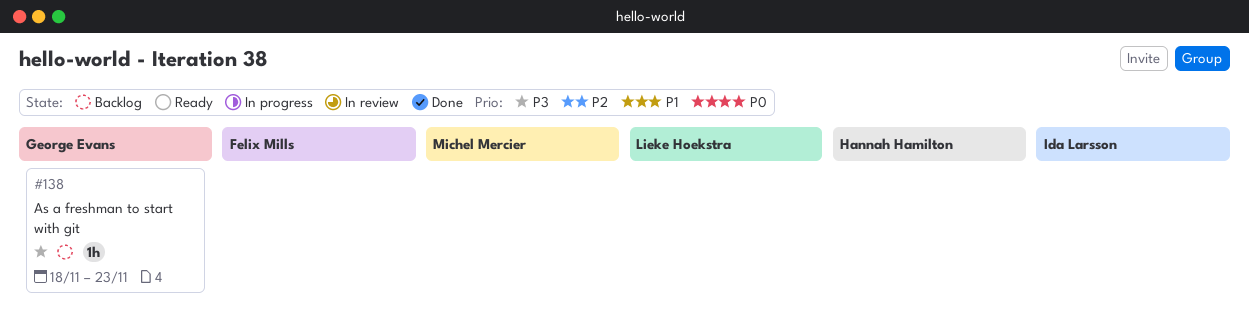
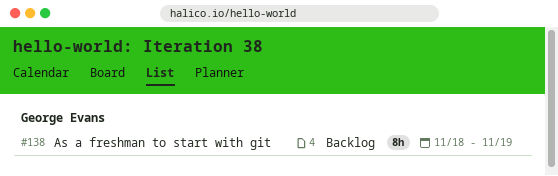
#138, estimate: 1h -> 8h
#138, due: Nov 23 -> Nov 19

